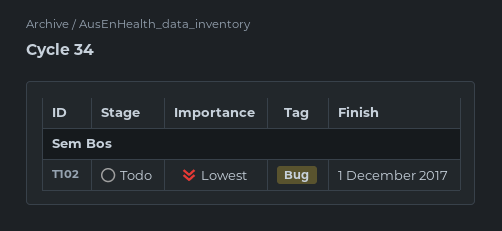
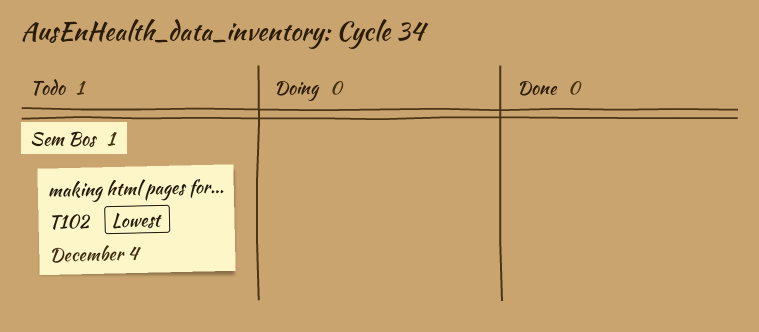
T102, due: Dec 1 -> Dec 4

